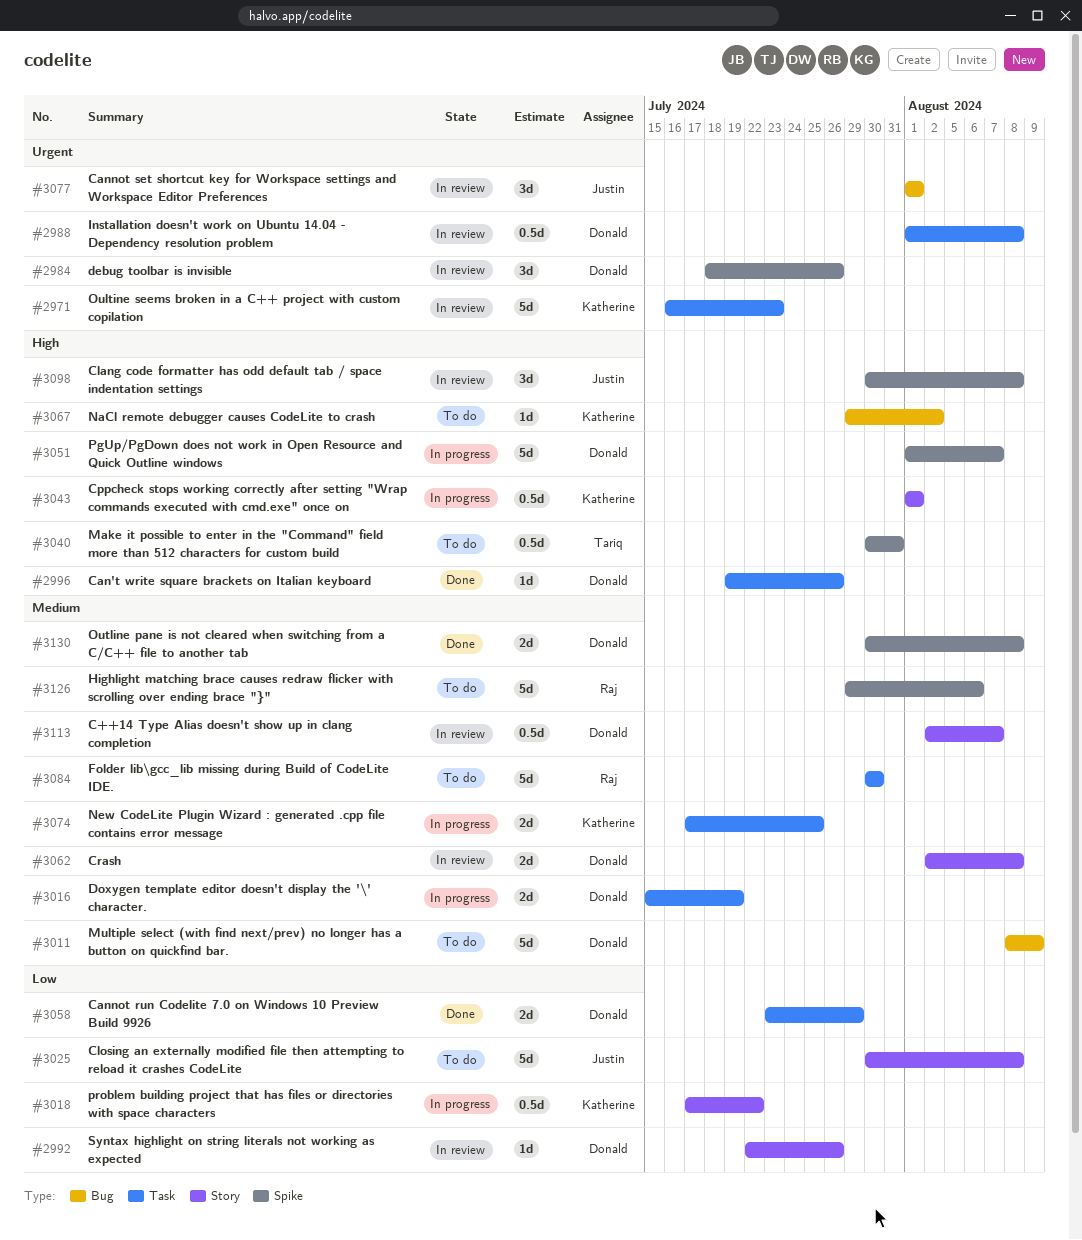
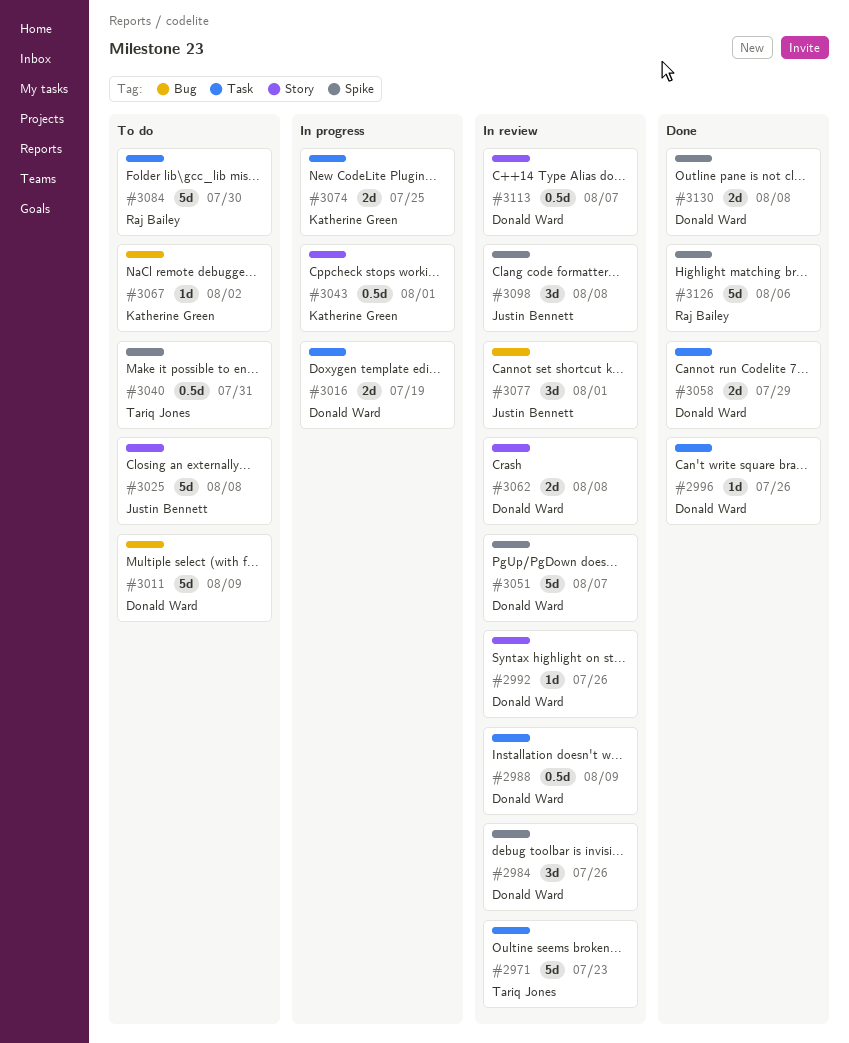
#2971, owner: Katherine Green -> Tariq Jones
#2988, due: Aug 8 -> Aug 9
#3018: present -> none
#3051, status: In progress -> In review
#3126, status: To do -> Done

